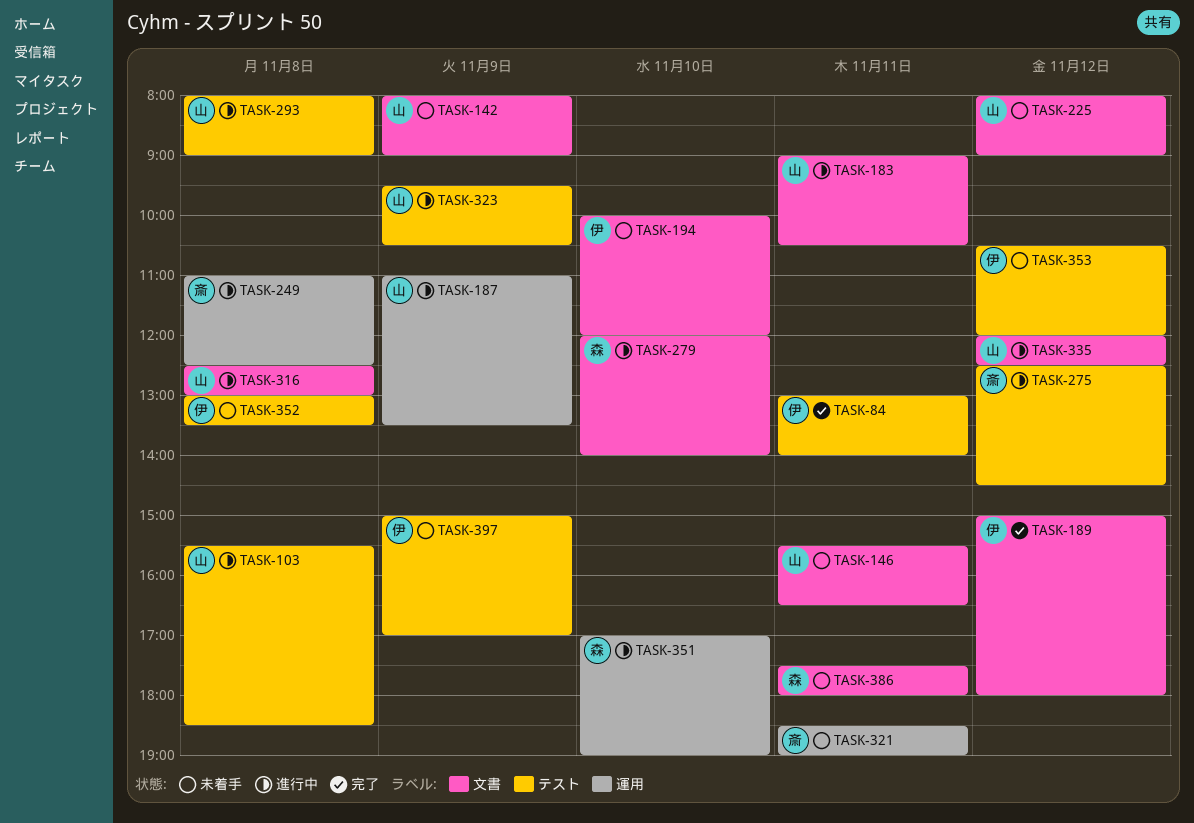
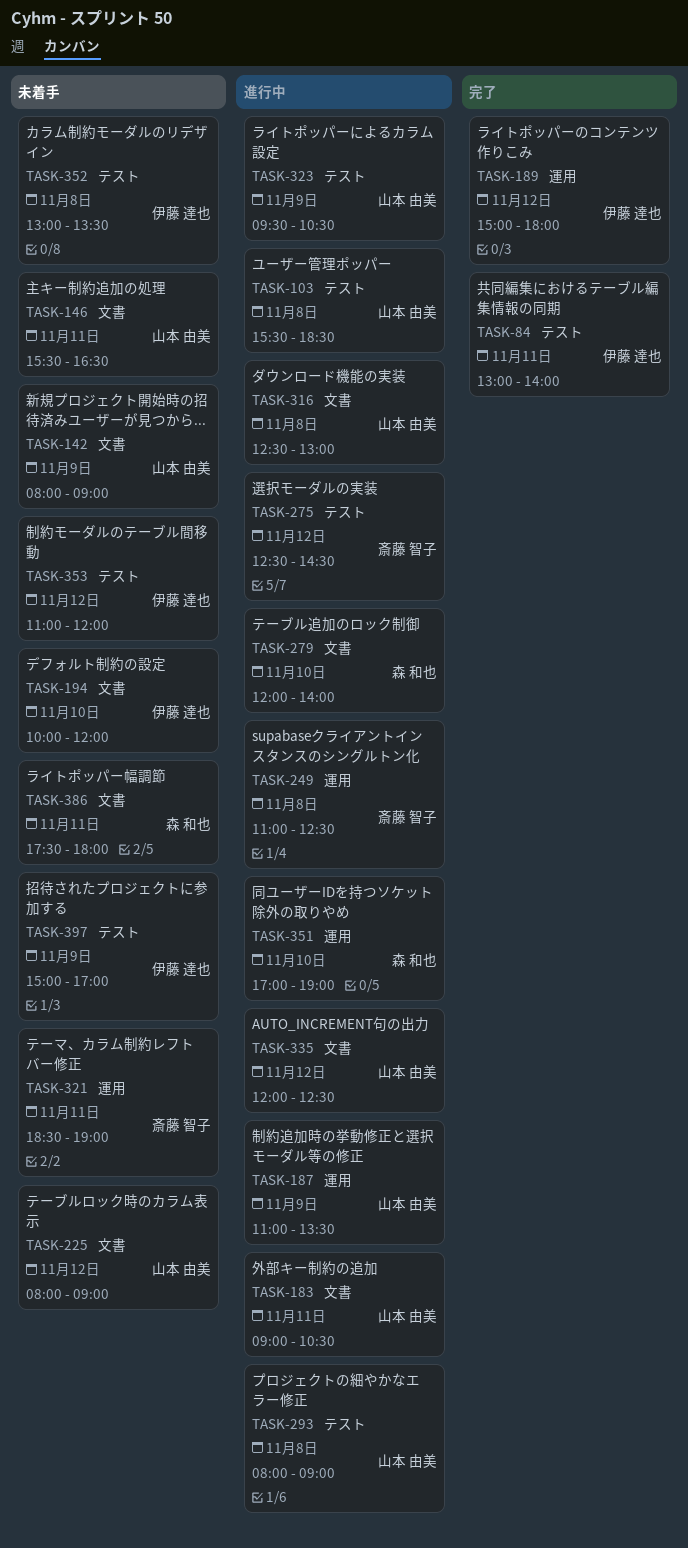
TASK-189, label: 文書 -> 運用
TASK-353, begins: 10:30 -> 11:00

